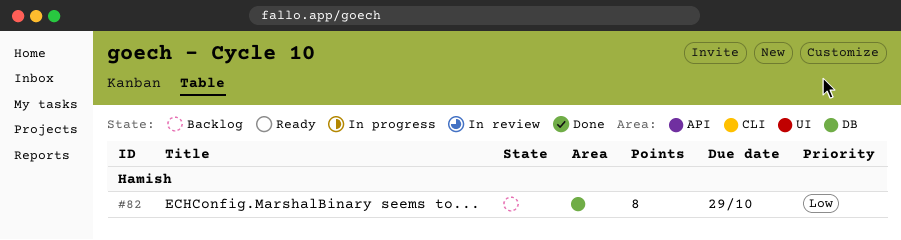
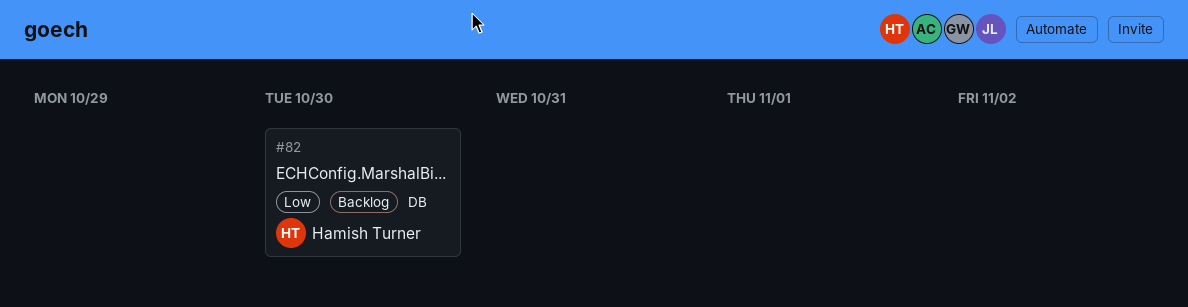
#82, due: Oct 29 -> Oct 30

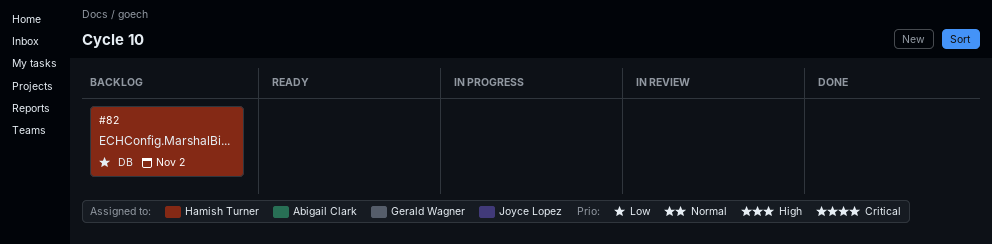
#82, due: Oct 30 -> Nov 2

